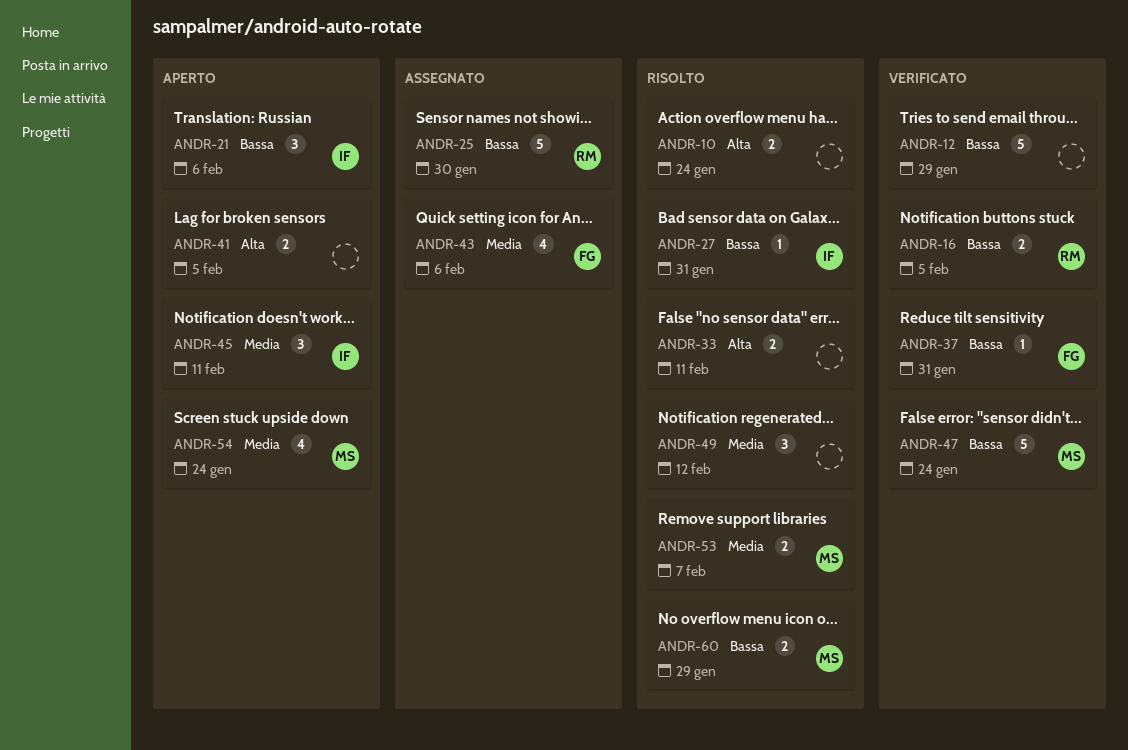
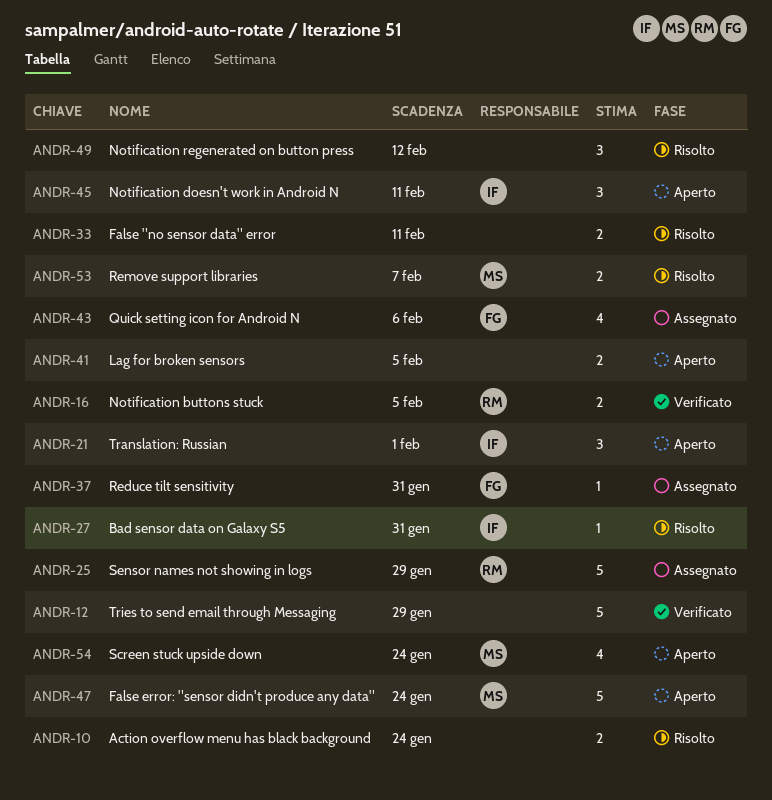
ANDR-21, due: Feb 6 -> Feb 1
ANDR-25, due: Jan 30 -> Jan 29
ANDR-37, status: Verificato -> Assegnato
ANDR-47, status: Verificato -> Aperto
ANDR-60: present -> none

